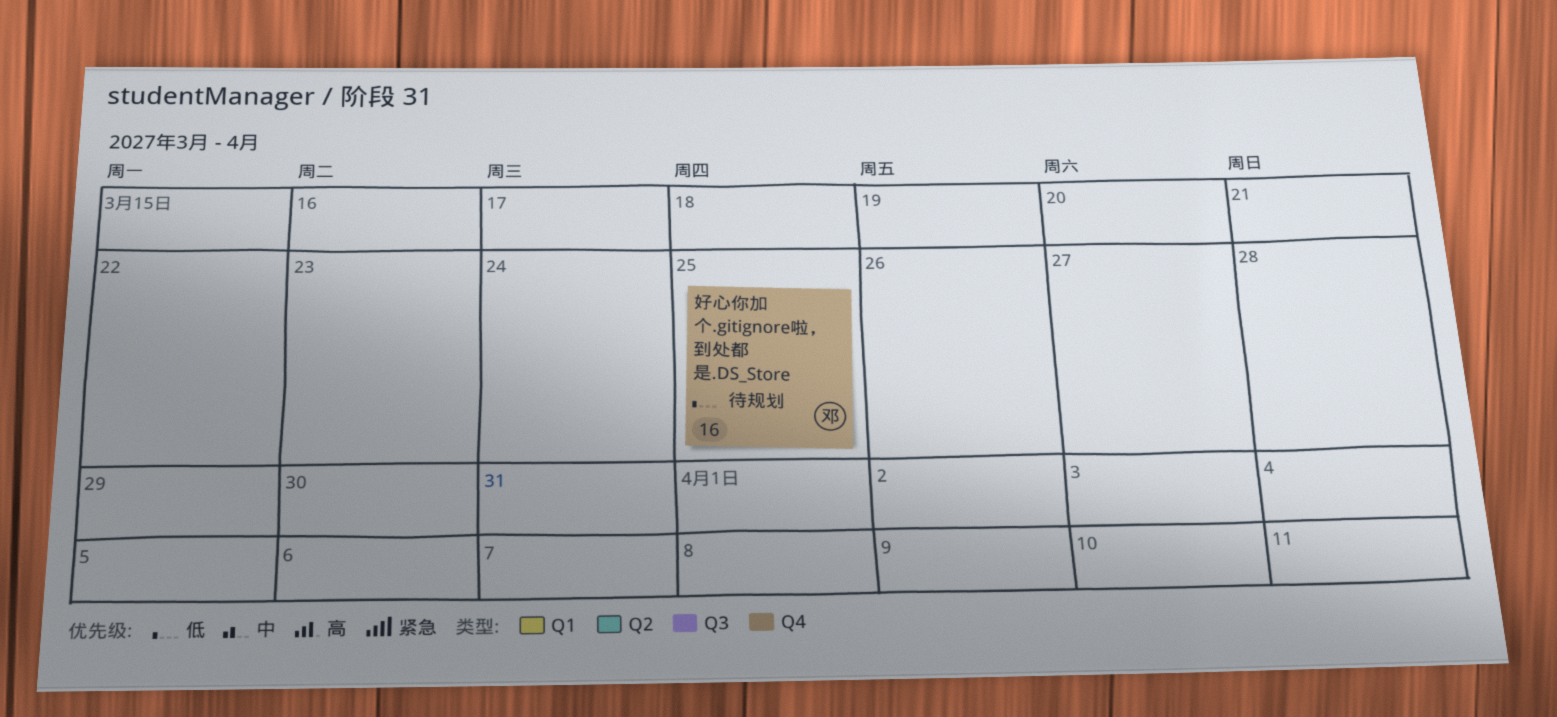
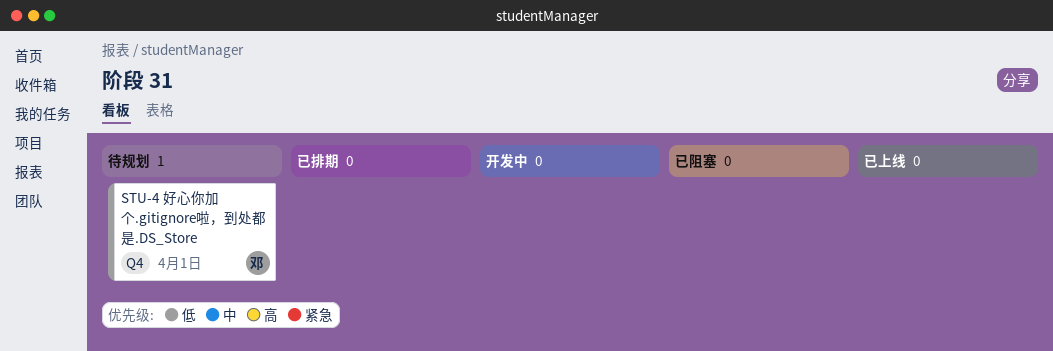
好心你加个.gitignore啦，到处都是.DS_Store, due: Mar 25 -> Apr 1

